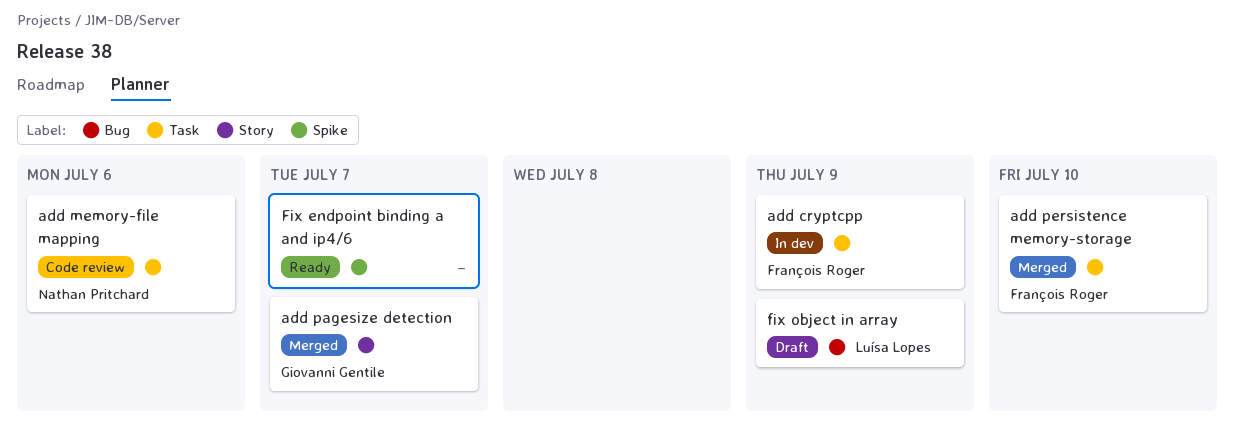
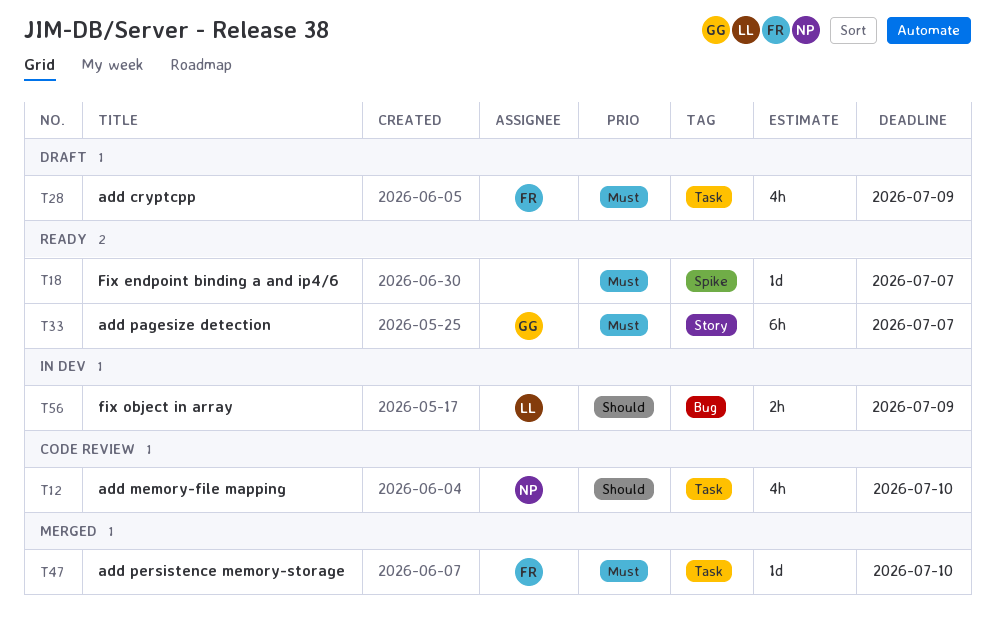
add cryptcpp, status: In dev -> Draft
add memory-file mapping, due: Jul 6 -> Jul 10
add pagesize detection, status: Merged -> Ready
fix object in array, status: Draft -> In dev

